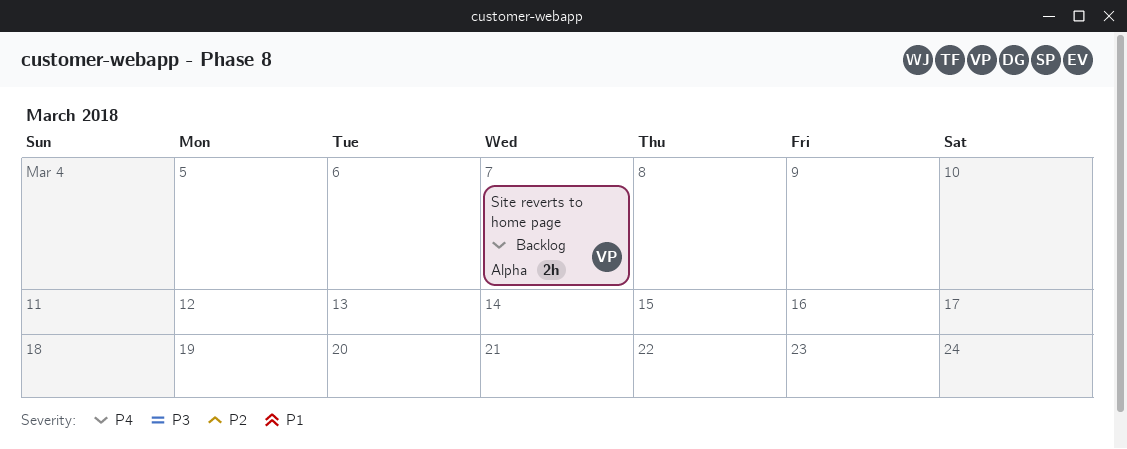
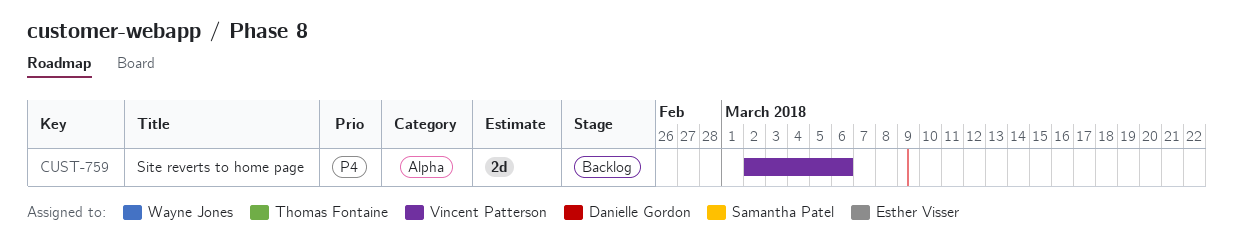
Site reverts to home page, estimate: 2h -> 2d
Site reverts to home page, due: Mar 7 -> Mar 6

